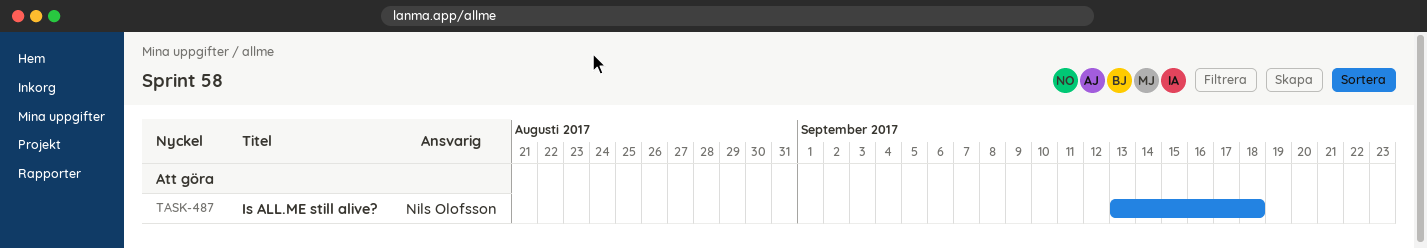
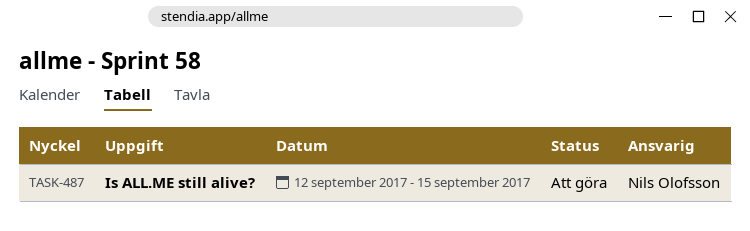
TASK-487, start: Sep 13 -> Sep 12
TASK-487, due: Sep 18 -> Sep 15

